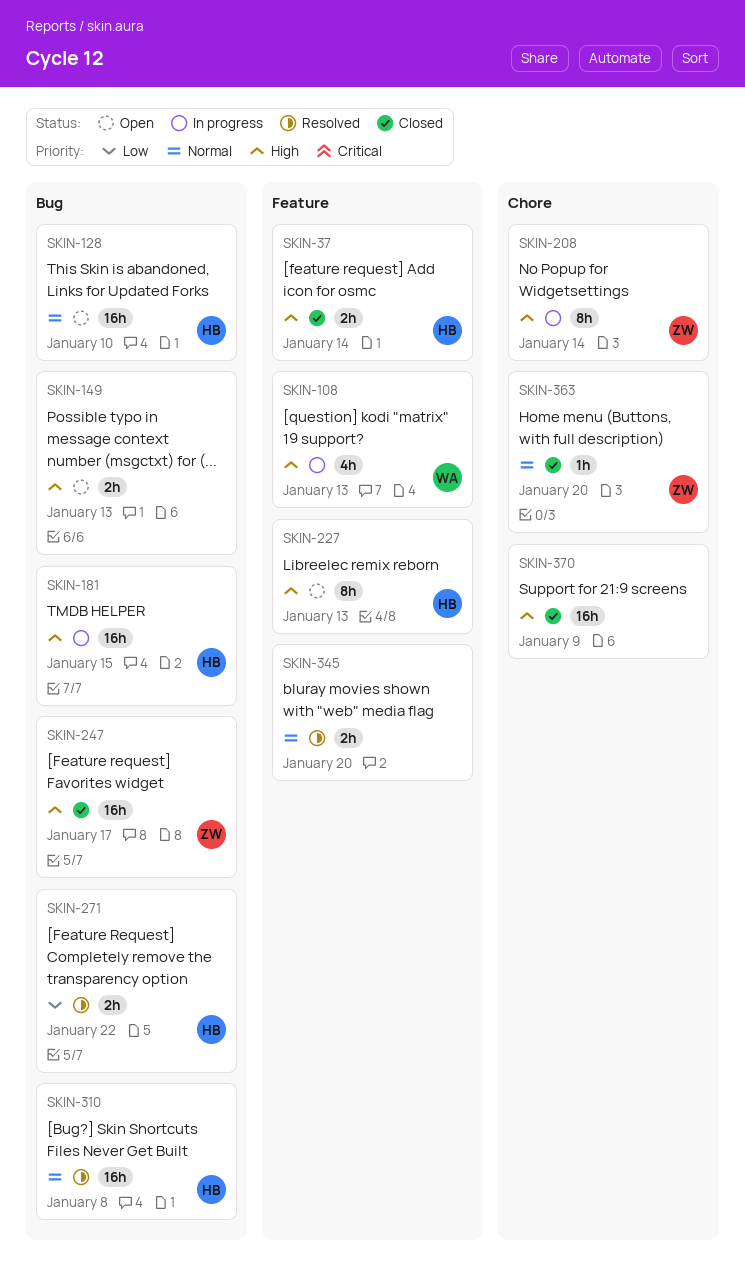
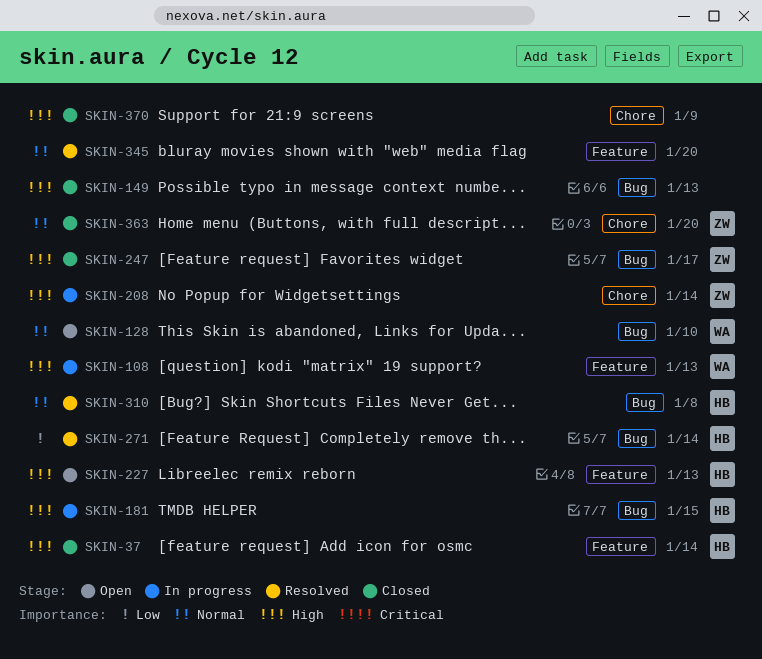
SKIN-128, owner: HB -> WA
SKIN-149, status: Open -> Closed
SKIN-271, due: Jan 22 -> Jan 14

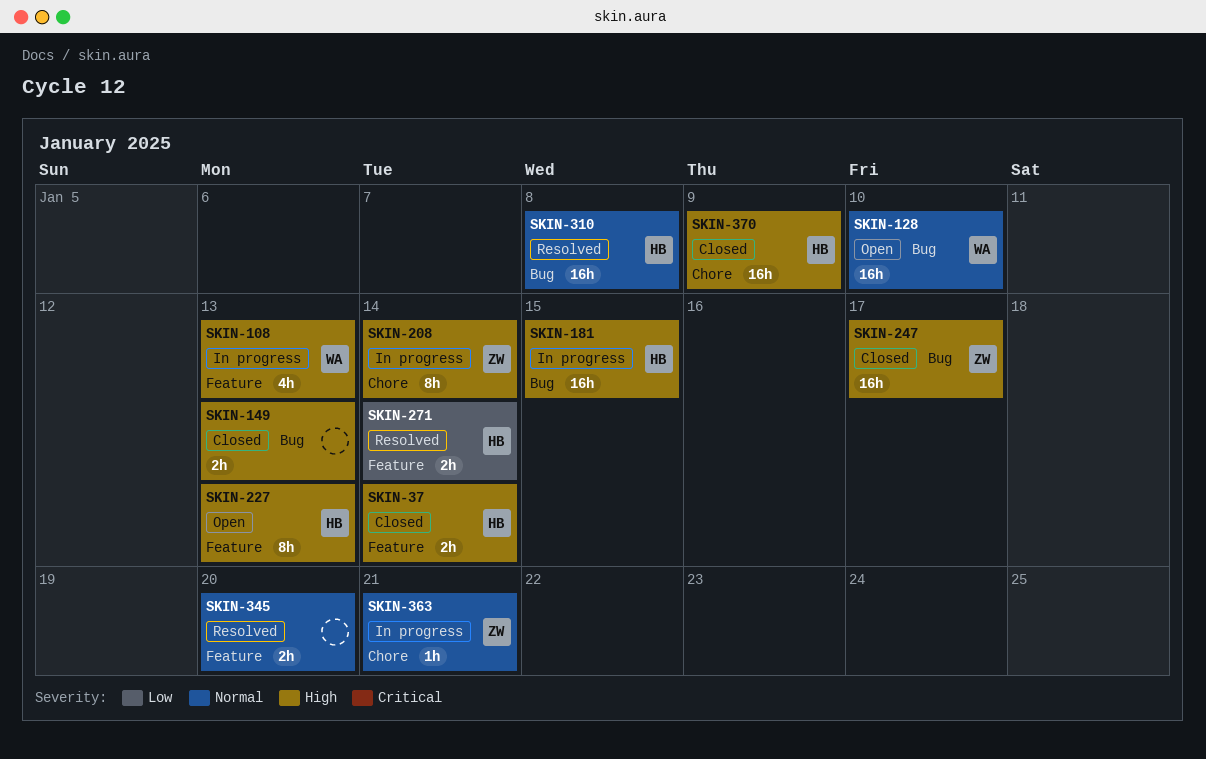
SKIN-271, label: Bug -> Feature
SKIN-363, status: Closed -> In progress
SKIN-363, due: Jan 20 -> Jan 21
SKIN-370, owner: none -> HB

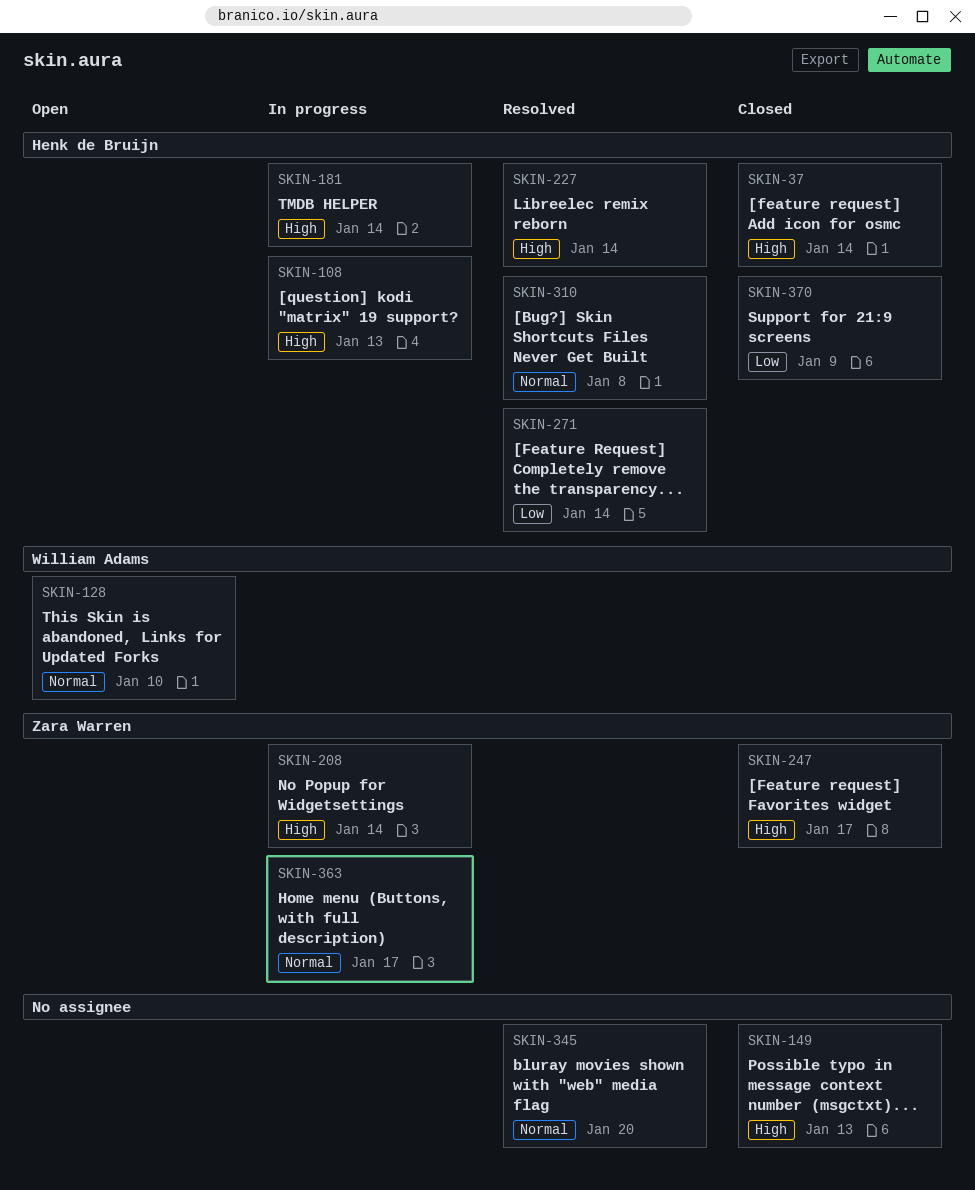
SKIN-108, owner: William Adams -> Henk de Bruijn
SKIN-181, due: Jan 15 -> Jan 14
SKIN-227, status: Open -> Resolved
SKIN-227, due: Jan 13 -> Jan 14
SKIN-363, due: Jan 21 -> Jan 17
SKIN-370, priority: High -> Low

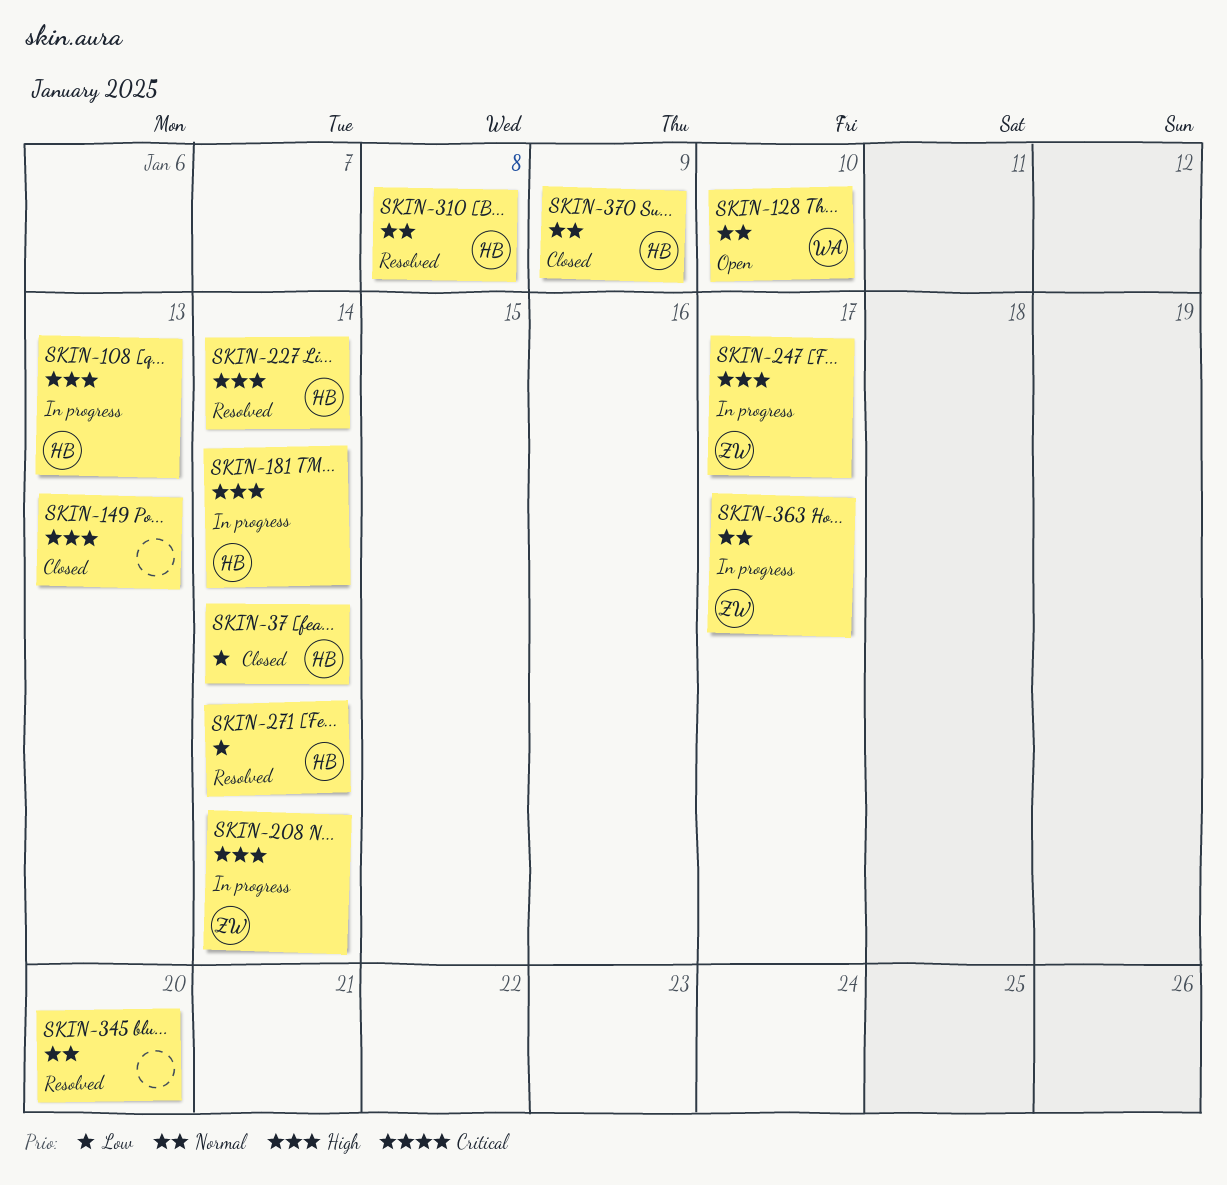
SKIN-37, priority: High -> Low
SKIN-247, status: Closed -> In progress
SKIN-370, priority: Low -> Normal

